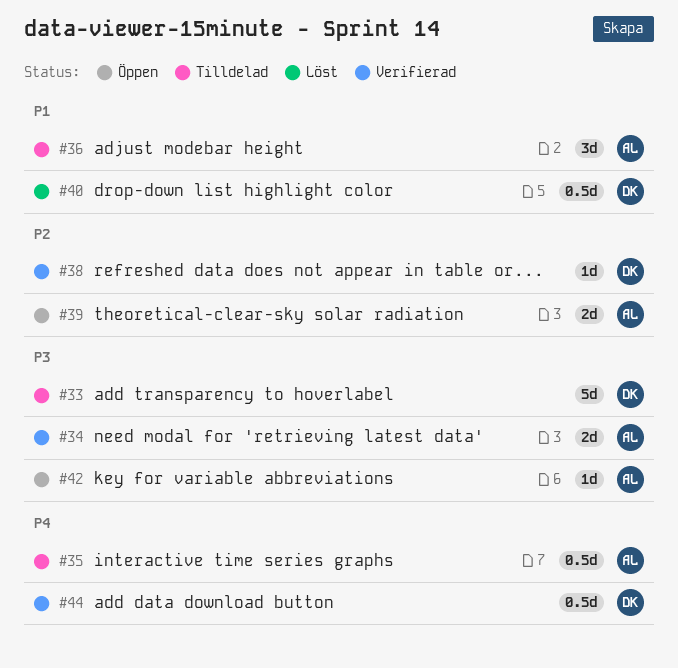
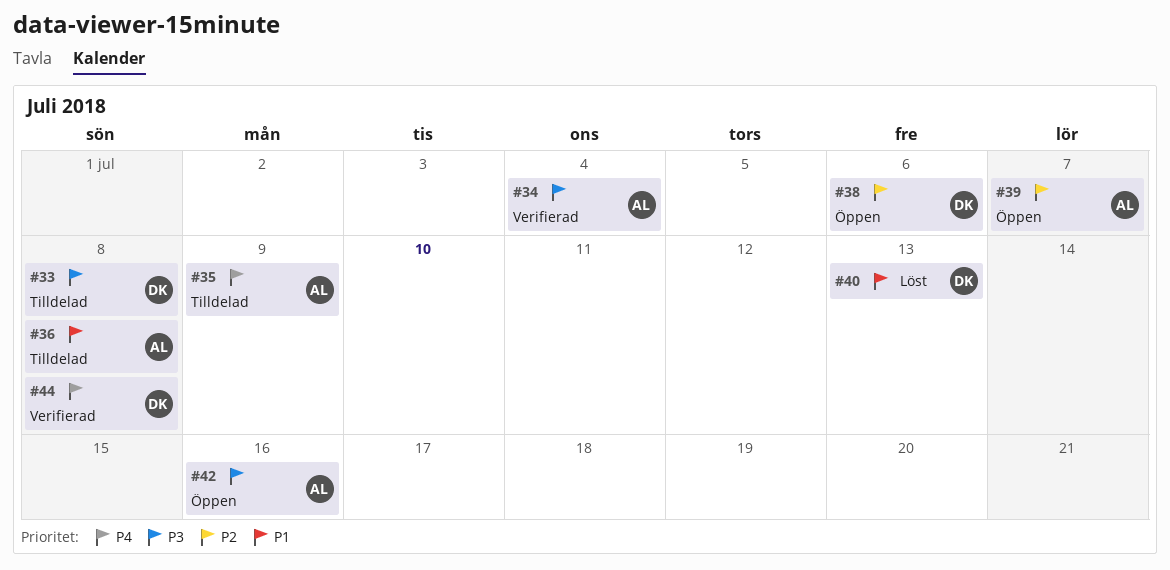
#38, status: Verifierad -> Öppen

